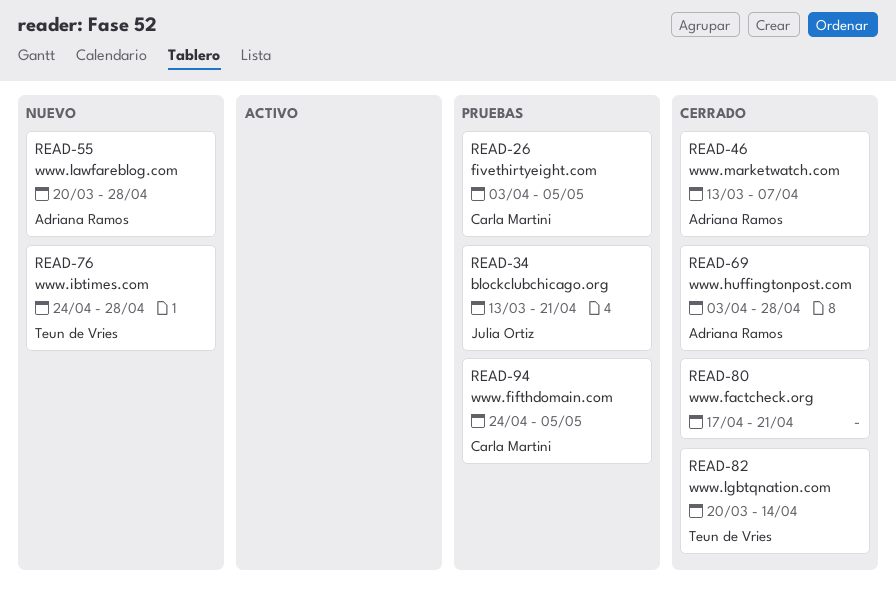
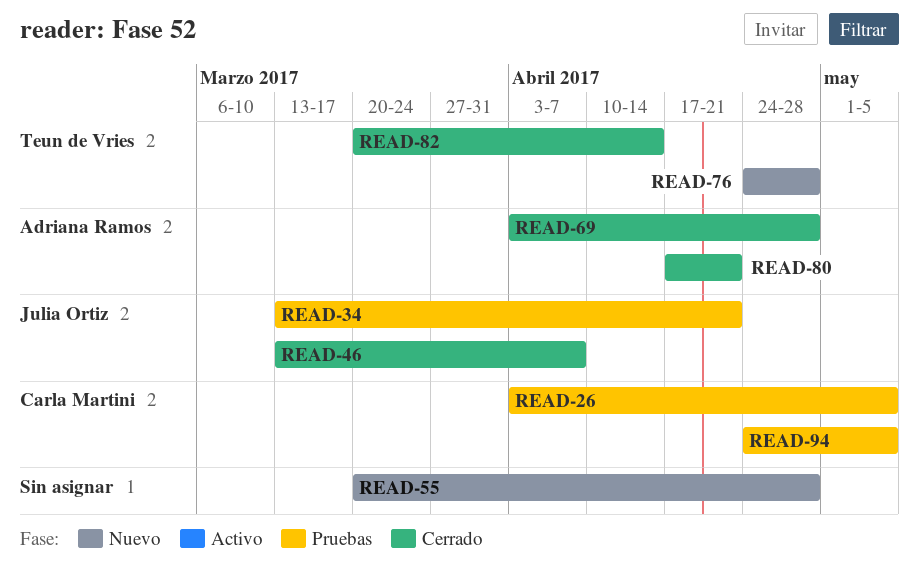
READ-46, owner: Adriana Ramos -> Julia Ortiz
READ-55, owner: Adriana Ramos -> none
READ-80, owner: none -> Adriana Ramos

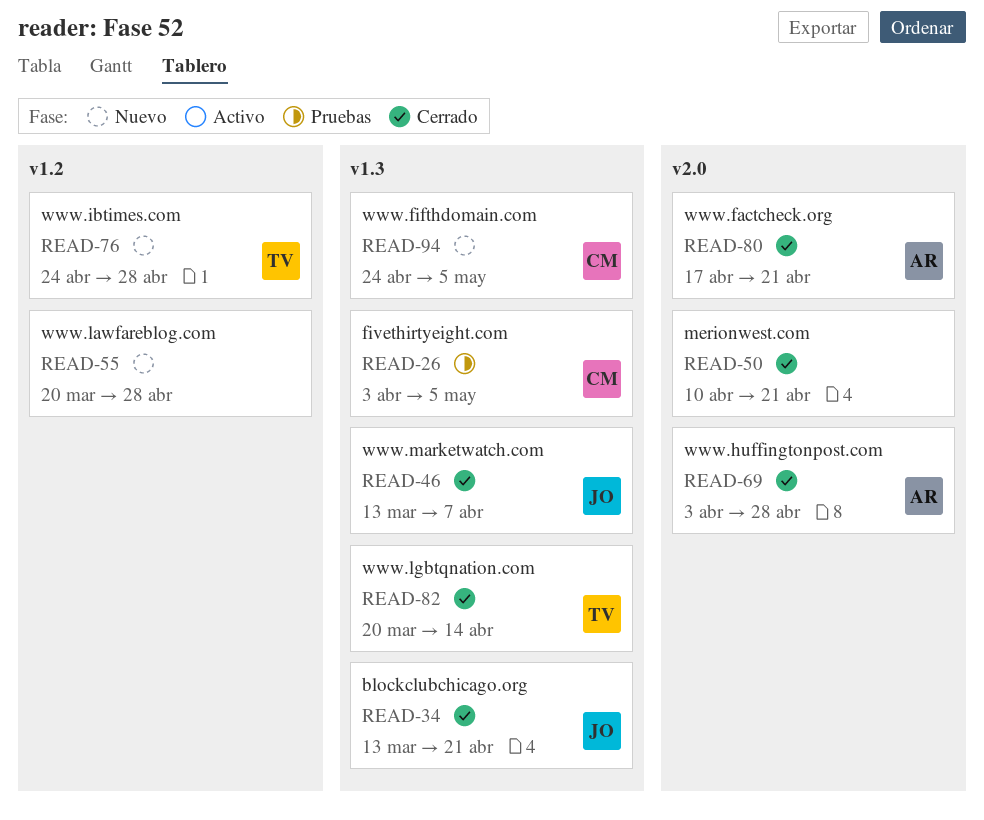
READ-34, status: Pruebas -> Cerrado
READ-50: none -> present
READ-94, status: Pruebas -> Nuevo

